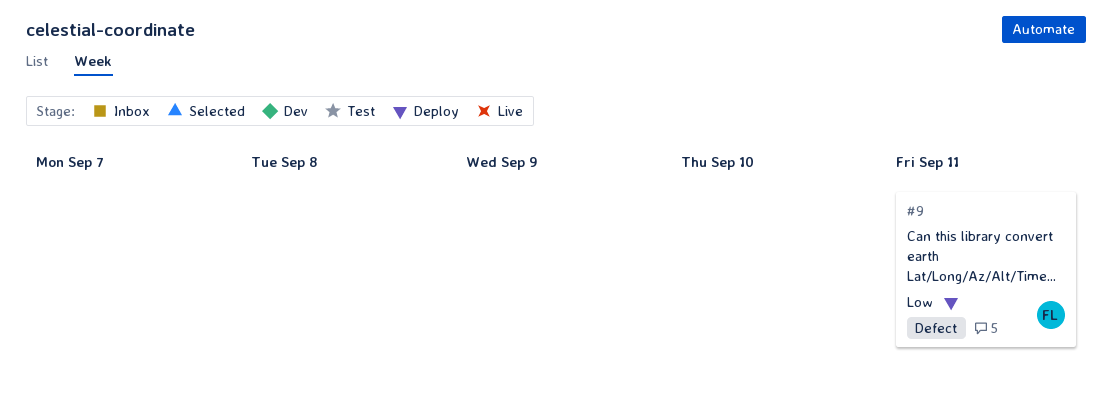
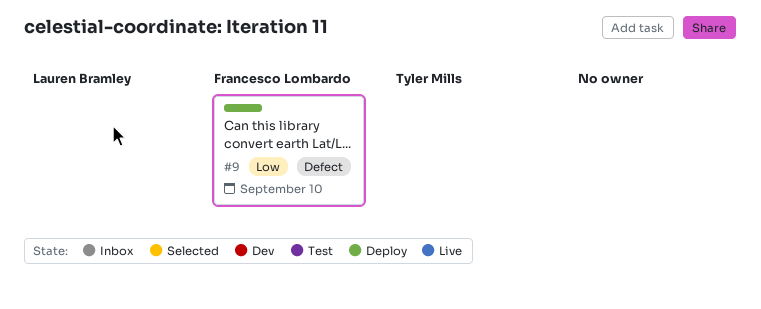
#9, due: Sep 11 -> Sep 10

